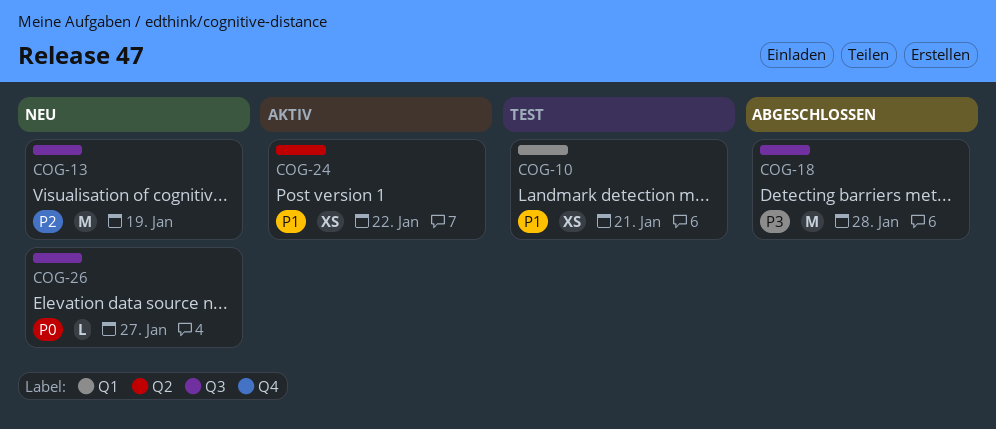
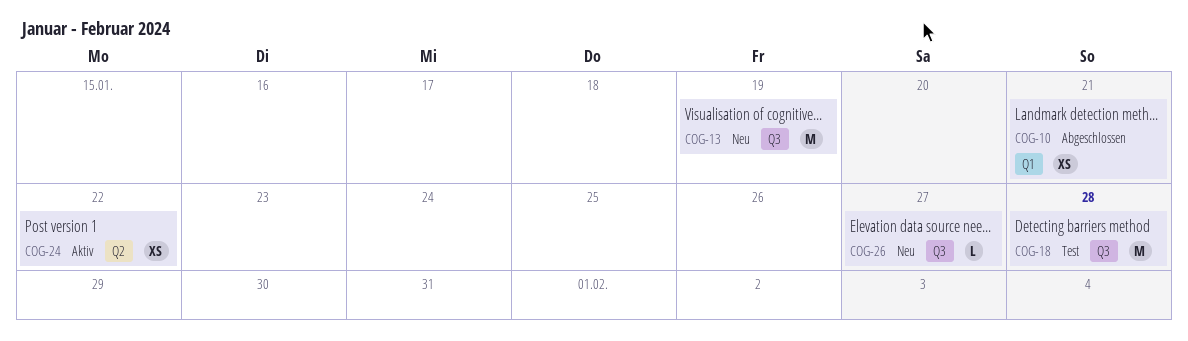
COG-10, status: Test -> Abgeschlossen
COG-18, status: Abgeschlossen -> Test

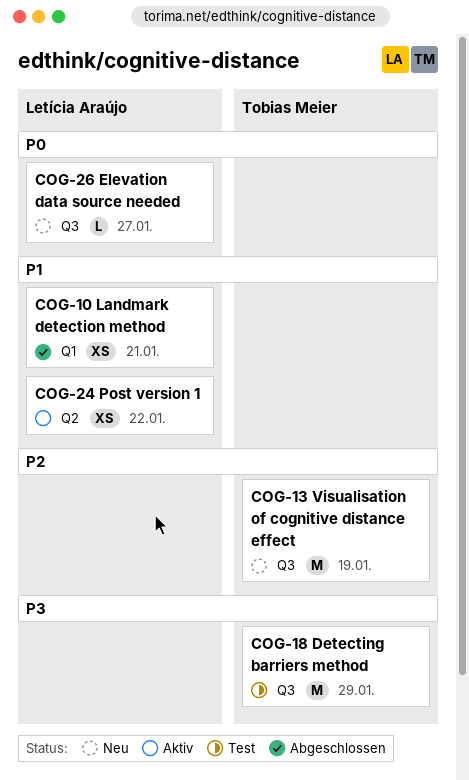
COG-18, due: Jan 28 -> Jan 29

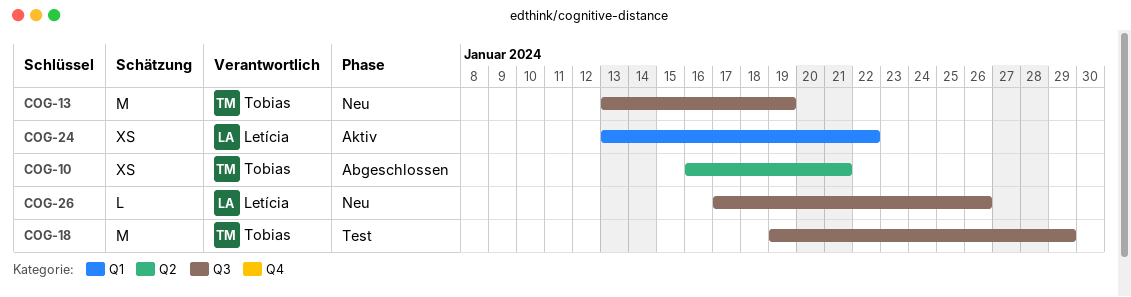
COG-10, owner: Letícia Araújo -> Tobias Meier
COG-10, label: Q1 -> Q2
COG-24, label: Q2 -> Q1
COG-26, due: Jan 27 -> Jan 26

